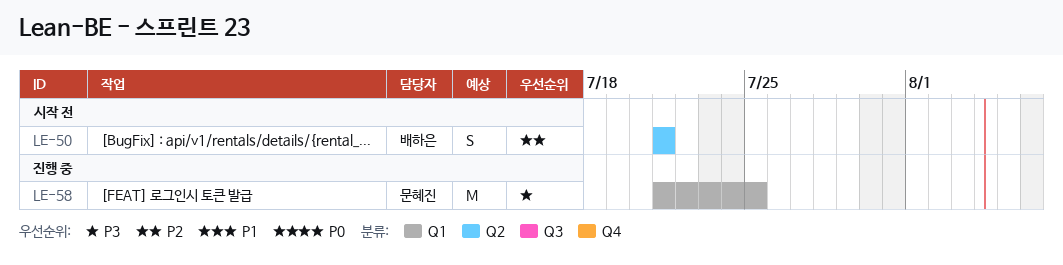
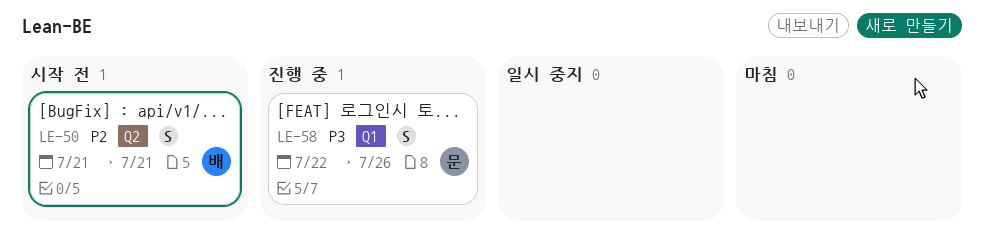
LE-58, estimate: M -> S
LE-58, start: Jul 21 -> Jul 22
LE-58, due: Jul 25 -> Jul 26

